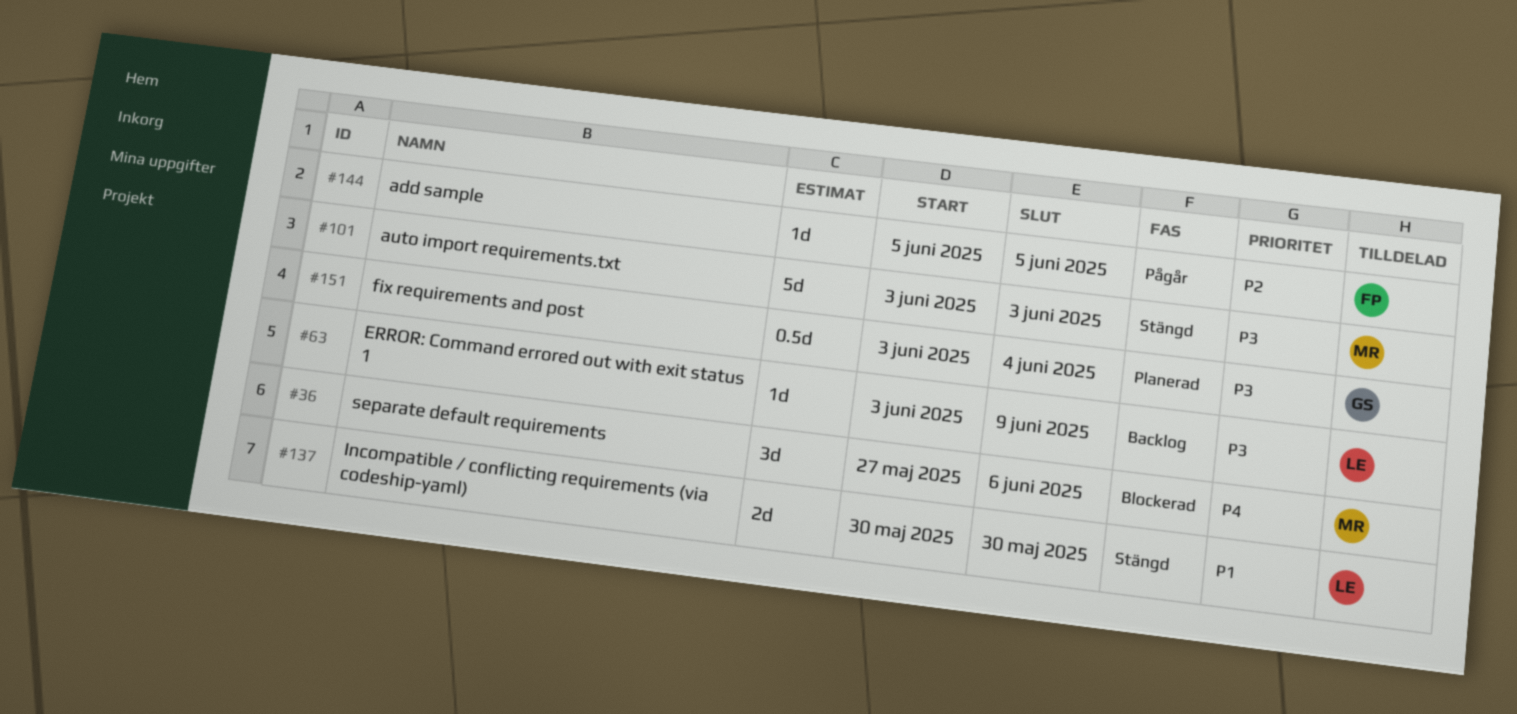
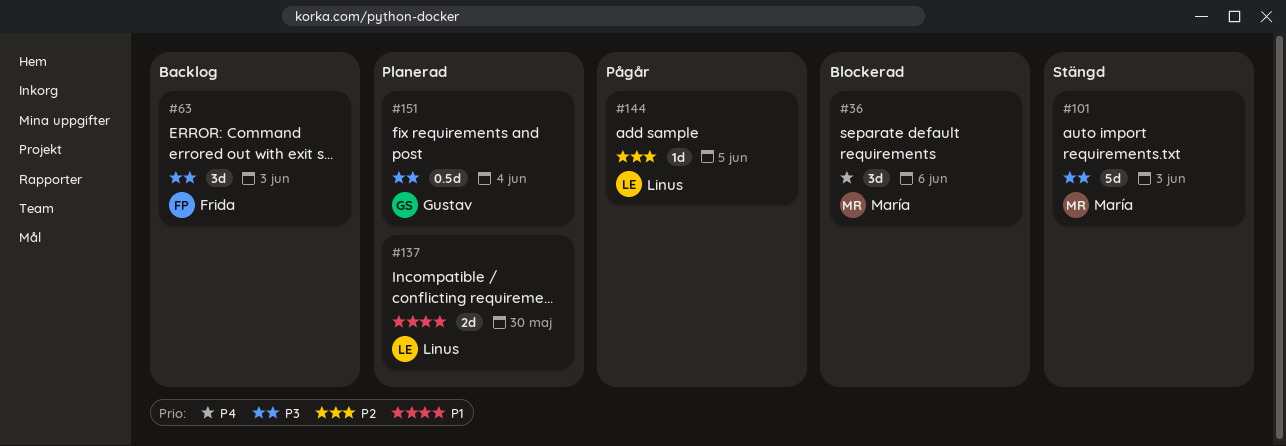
#63, owner: Linus -> Frida
#63, estimate: 1d -> 3d
#63, due: Jun 9 -> Jun 3
#137, status: Stängd -> Planerad
#144, owner: Frida -> Linus

